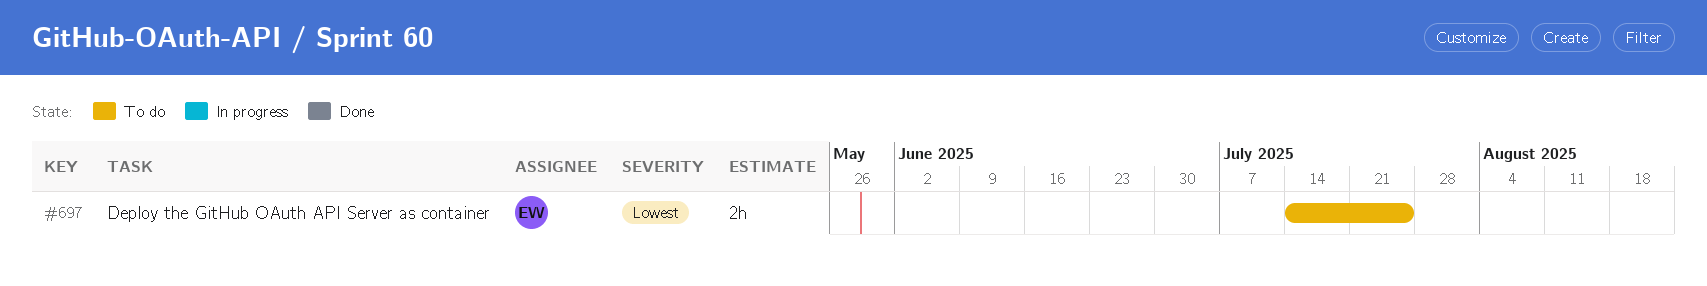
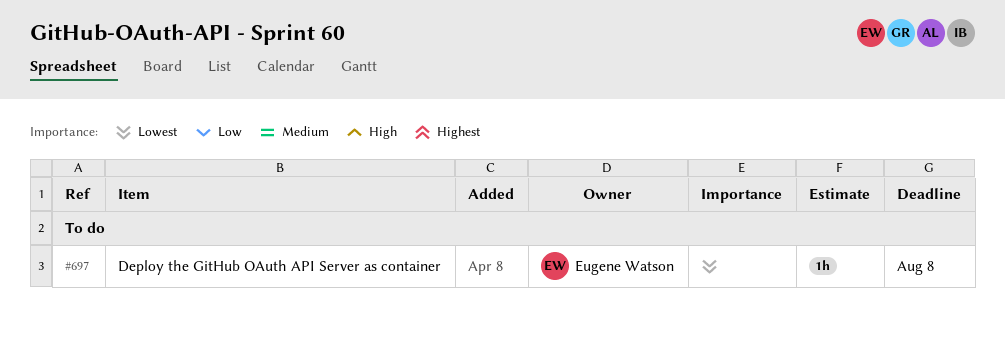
#697, estimate: 2h -> 1h
#697, due: Jul 25 -> Aug 8

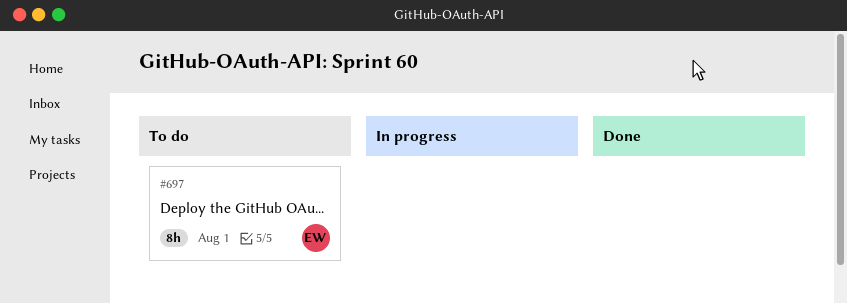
#697, estimate: 1h -> 8h
#697, due: Aug 8 -> Aug 1

